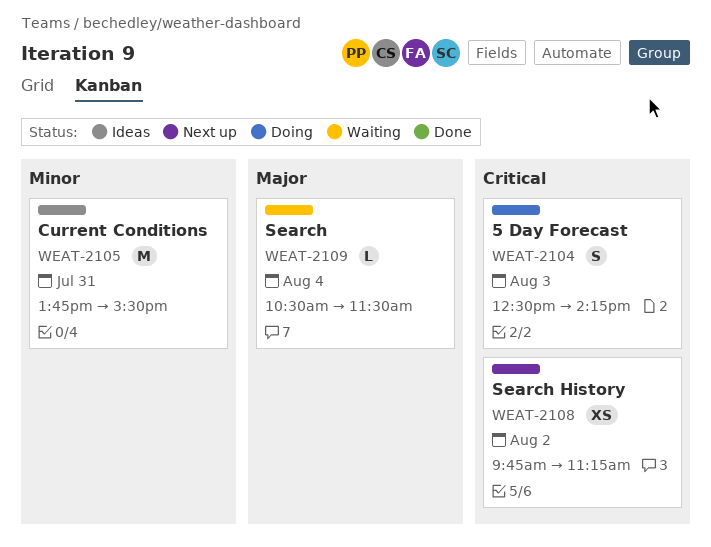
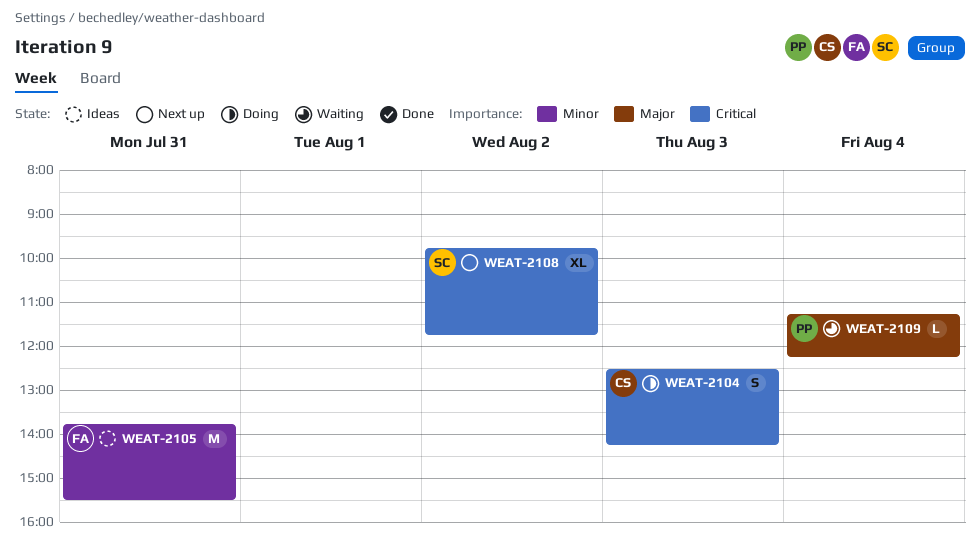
WEAT-2108, estimate: XS -> XL
WEAT-2108, ends: 11:15 -> 11:45
WEAT-2109, begins: 10:30 -> 11:15
WEAT-2109, ends: 11:30 -> 12:15

